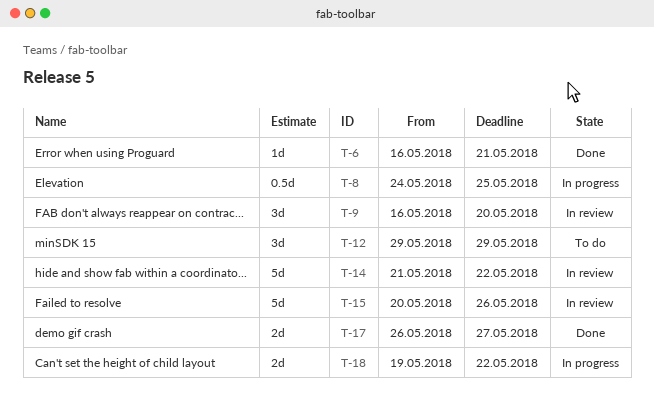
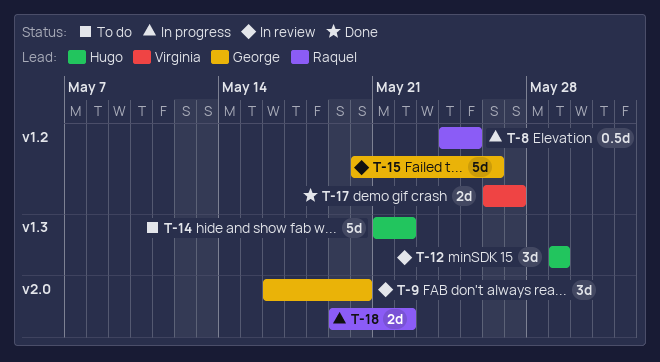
T-6: present -> none
T-12, status: To do -> In review
T-14, status: In review -> To do

